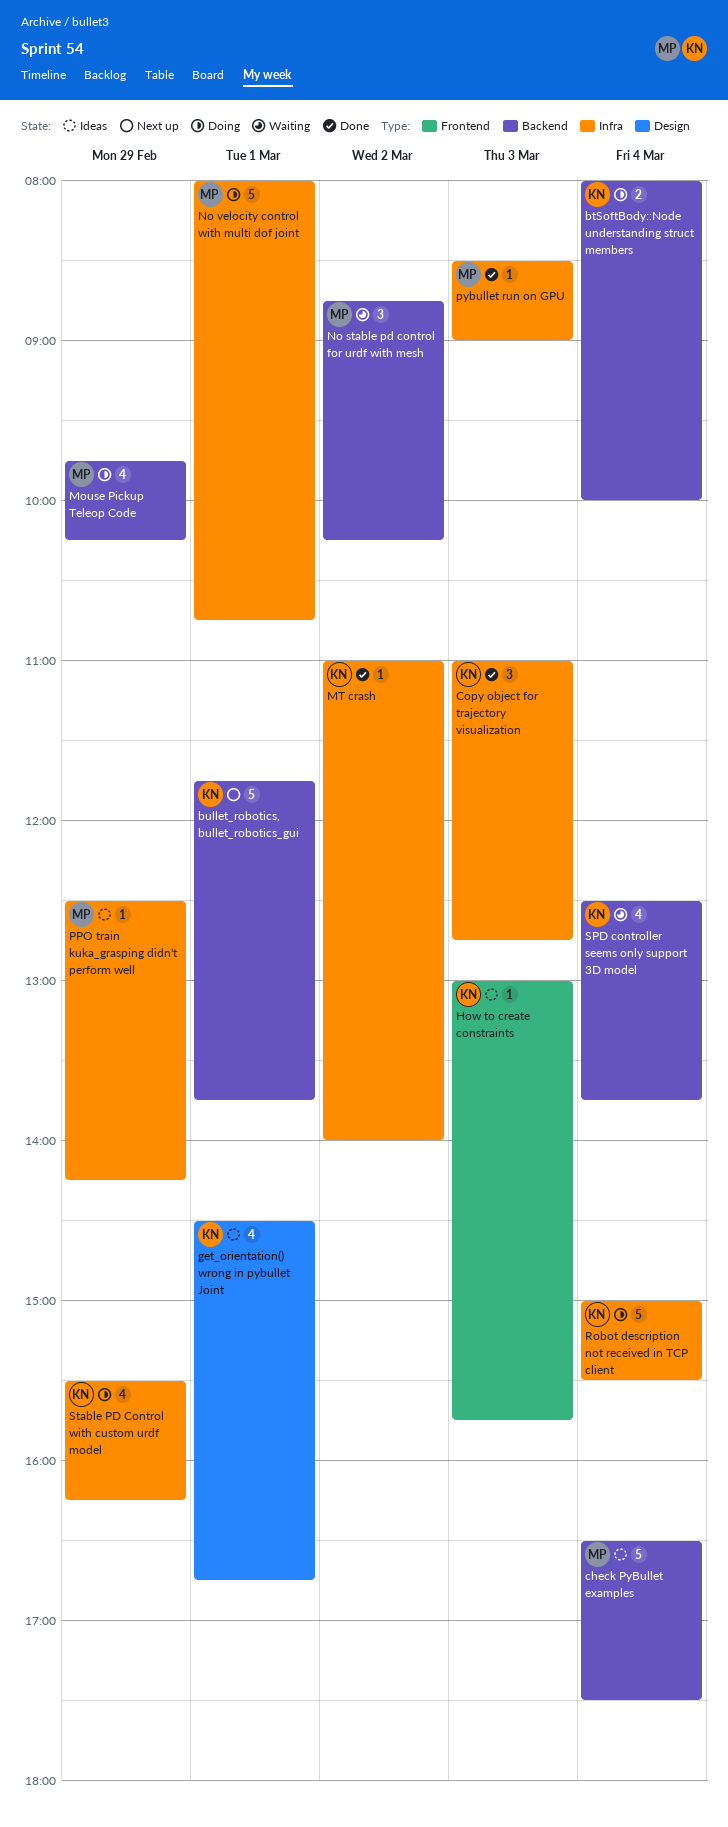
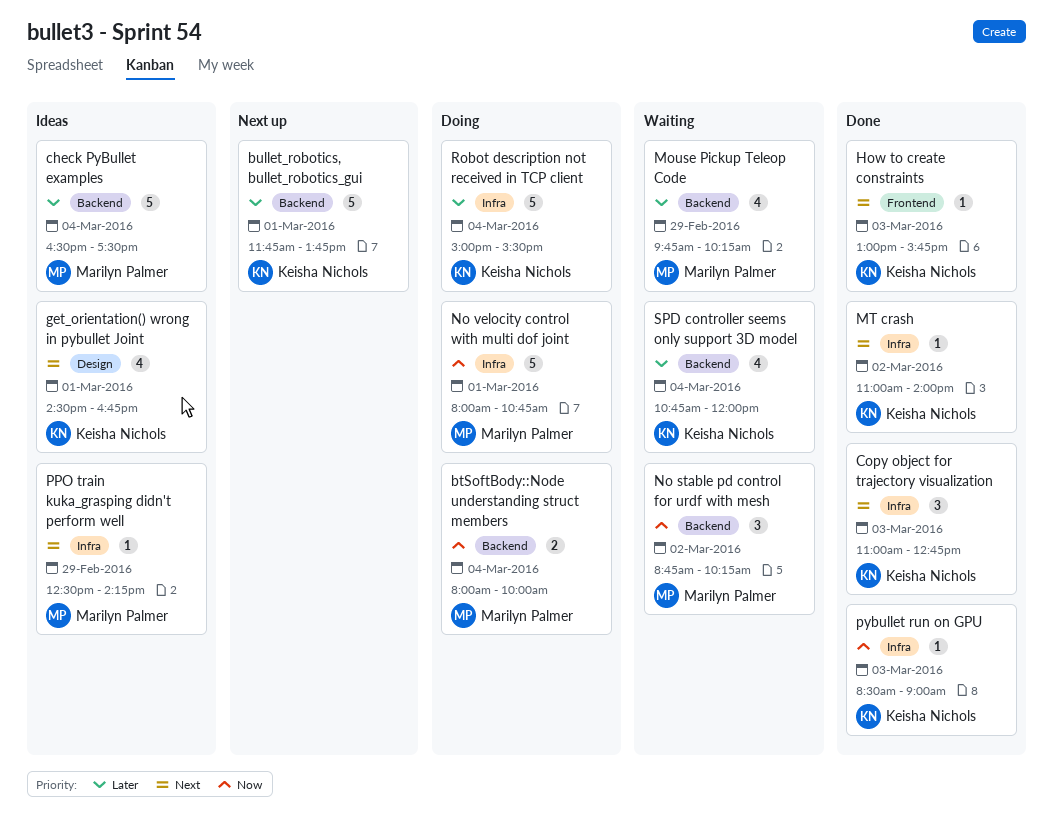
btSoftBody::Node understanding struct members, owner: Keisha Nichols -> Marilyn Palmer
How to create constraints, status: Ideas -> Done
Mouse Pickup Teleop Code, status: Doing -> Waiting
pybullet run on GPU, owner: Marilyn Palmer -> Keisha Nichols
SPD controller seems only support 3D model, begins: 12:30 -> 10:45
SPD controller seems only support 3D model, ends: 13:45 -> 12:00
Stable PD Control with custom urdf model: present -> none

